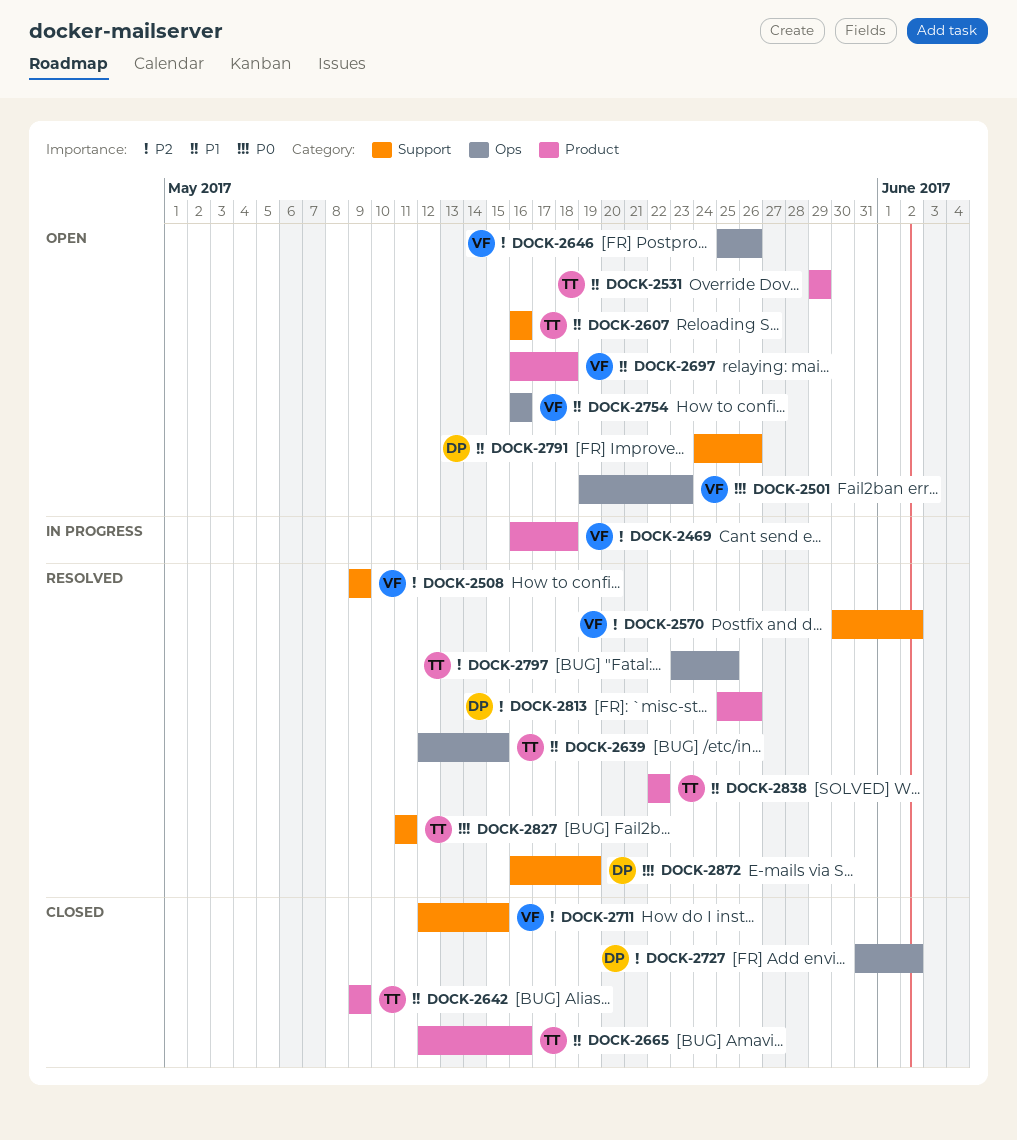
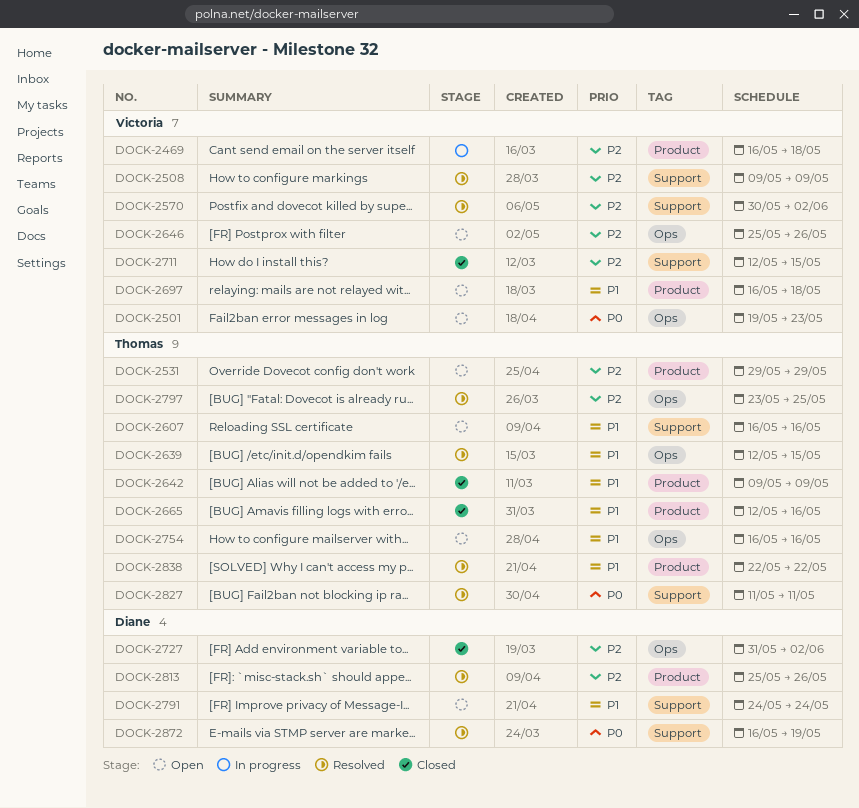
DOCK-2531, priority: P1 -> P2
DOCK-2754, owner: Victoria -> Thomas
DOCK-2791, due: May 26 -> May 24

